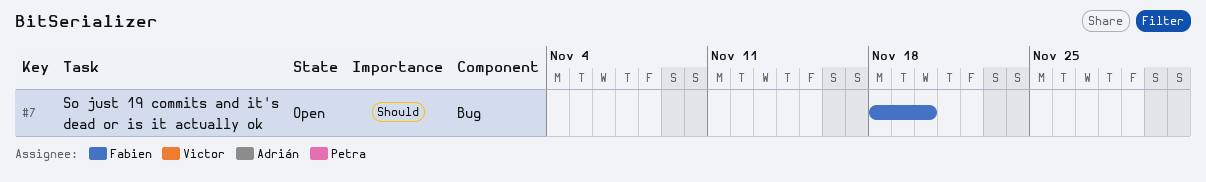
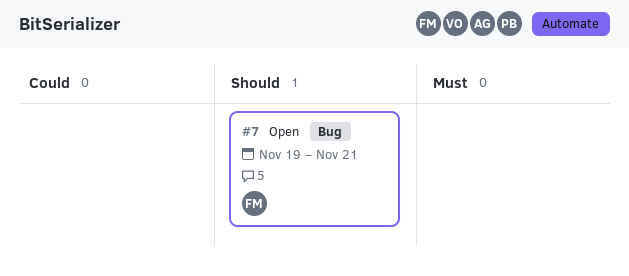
#7, start: Nov 18 -> Nov 19
#7, due: Nov 20 -> Nov 21

